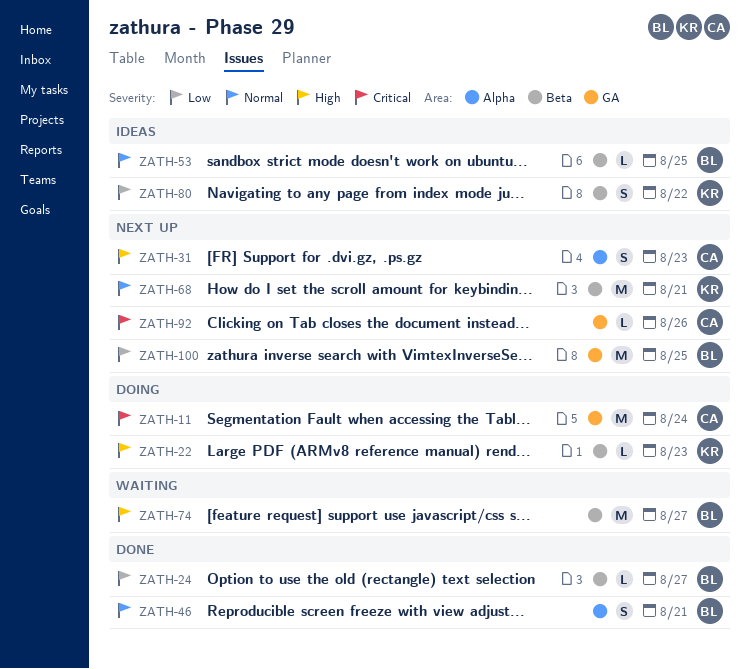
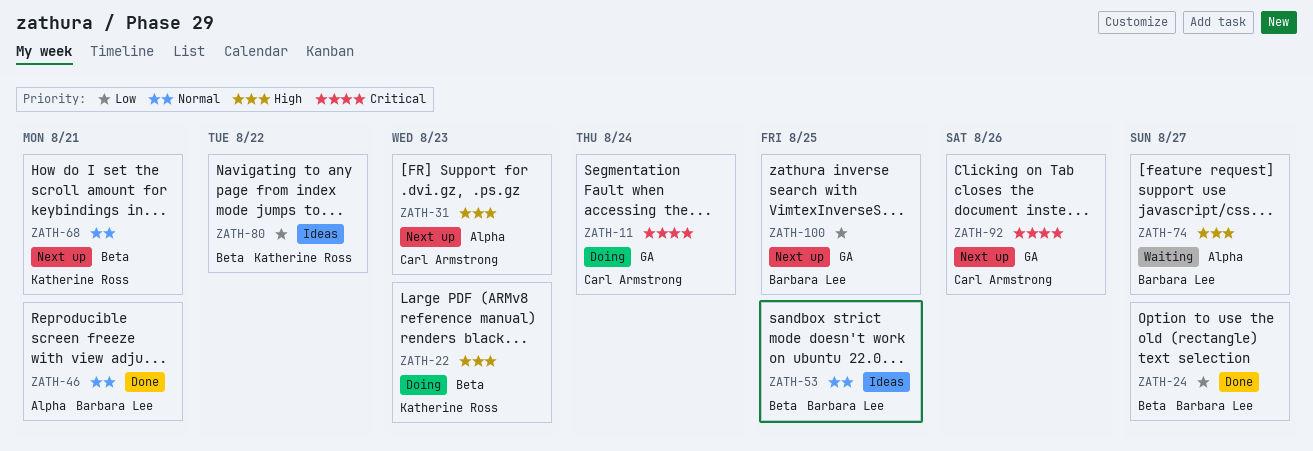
ZATH-74, label: Beta -> Alpha

